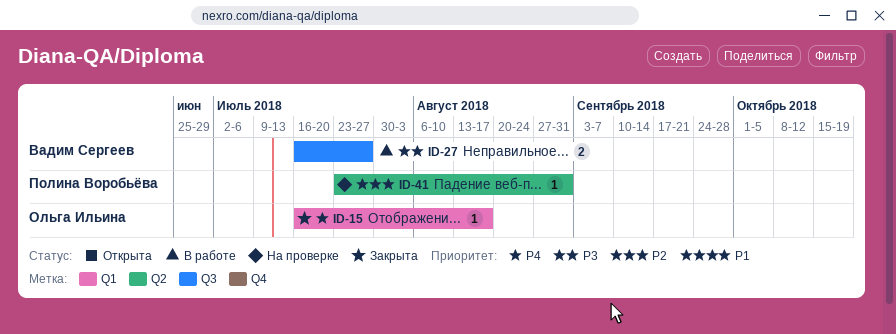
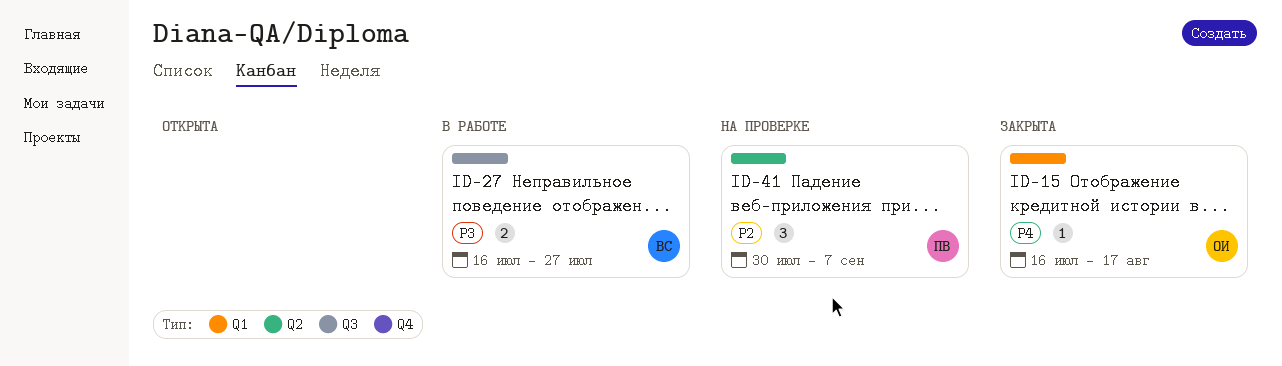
ID-41, estimate: 1 -> 3
ID-41, start: Jul 23 -> Jul 30
ID-41, due: Aug 31 -> Sep 7

